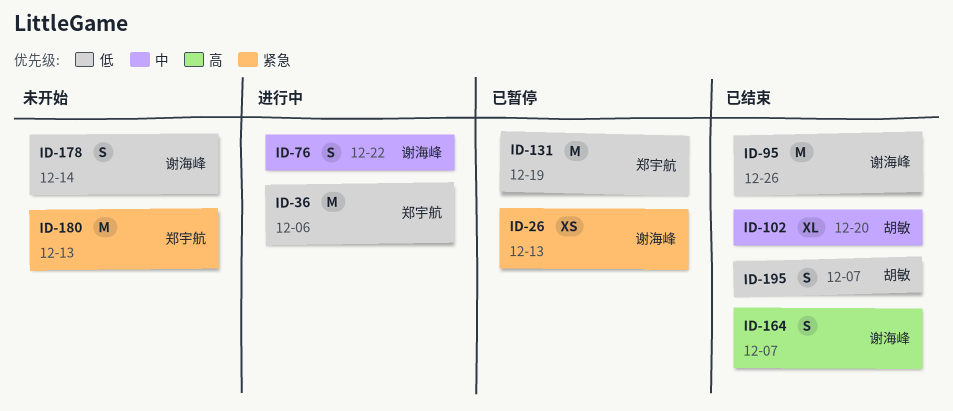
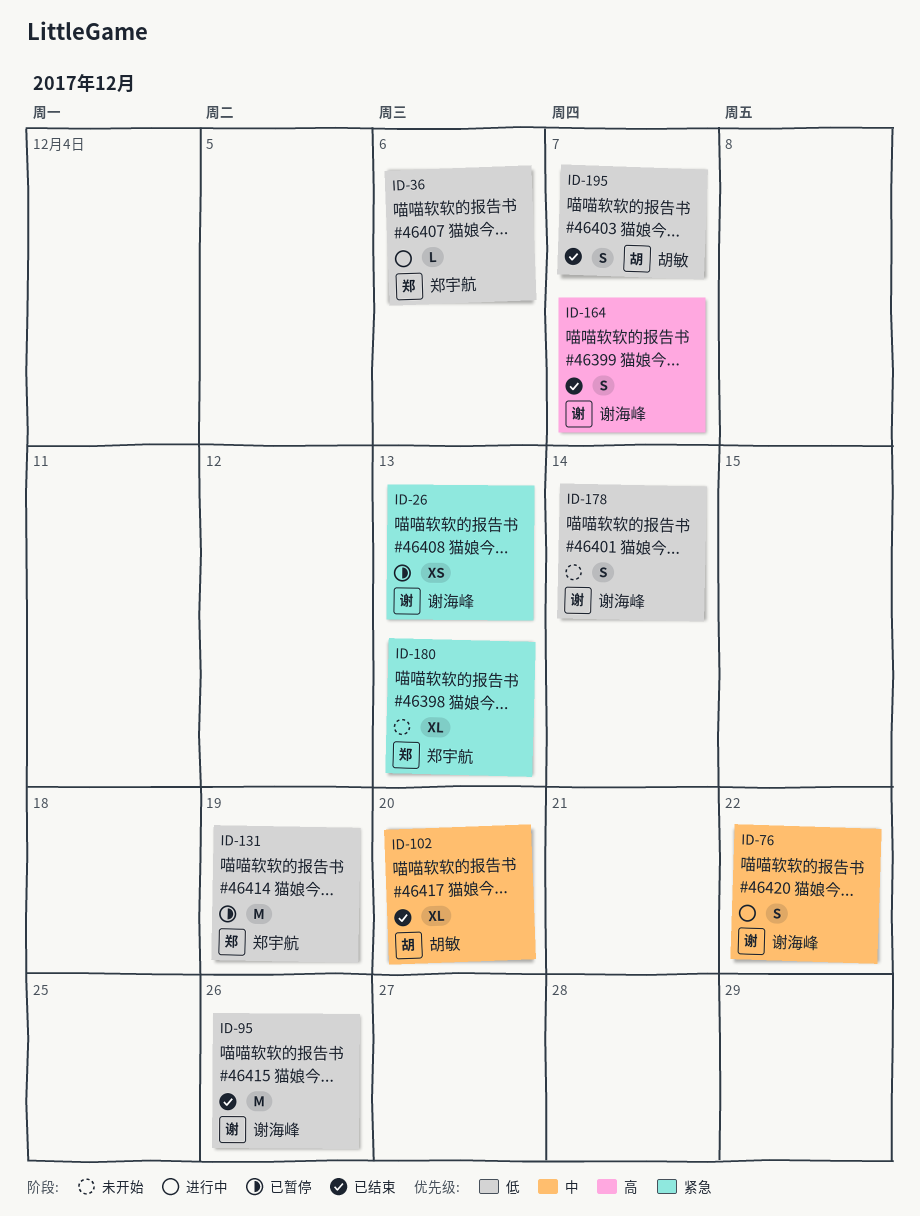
ID-36, estimate: M -> L
ID-180, estimate: M -> XL

